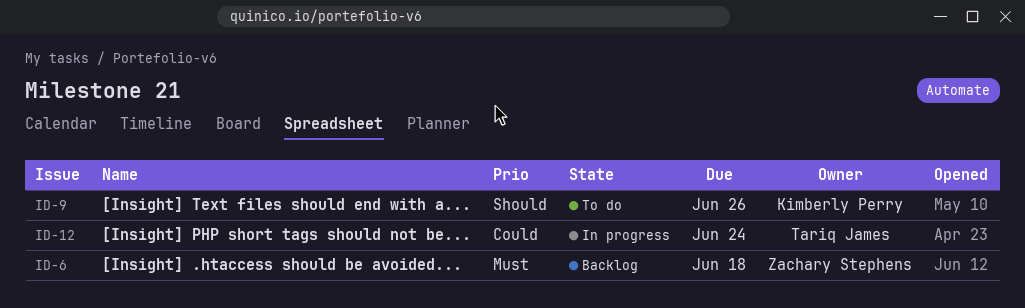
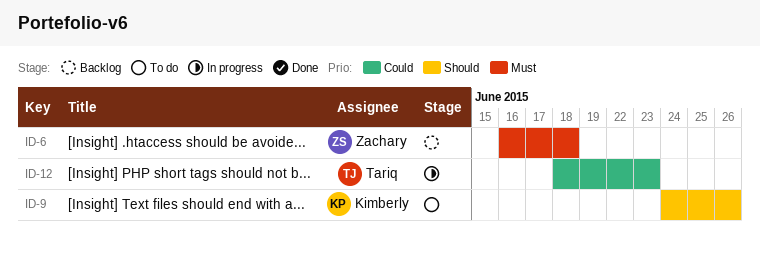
ID-12, due: Jun 24 -> Jun 23

